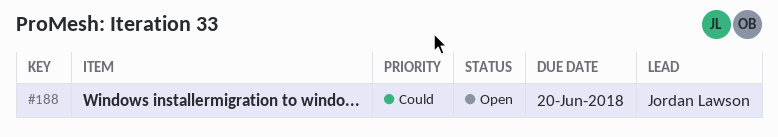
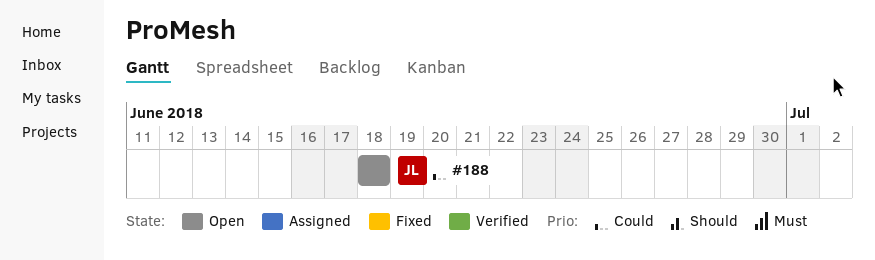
#188, due: Jun 20 -> Jun 18

